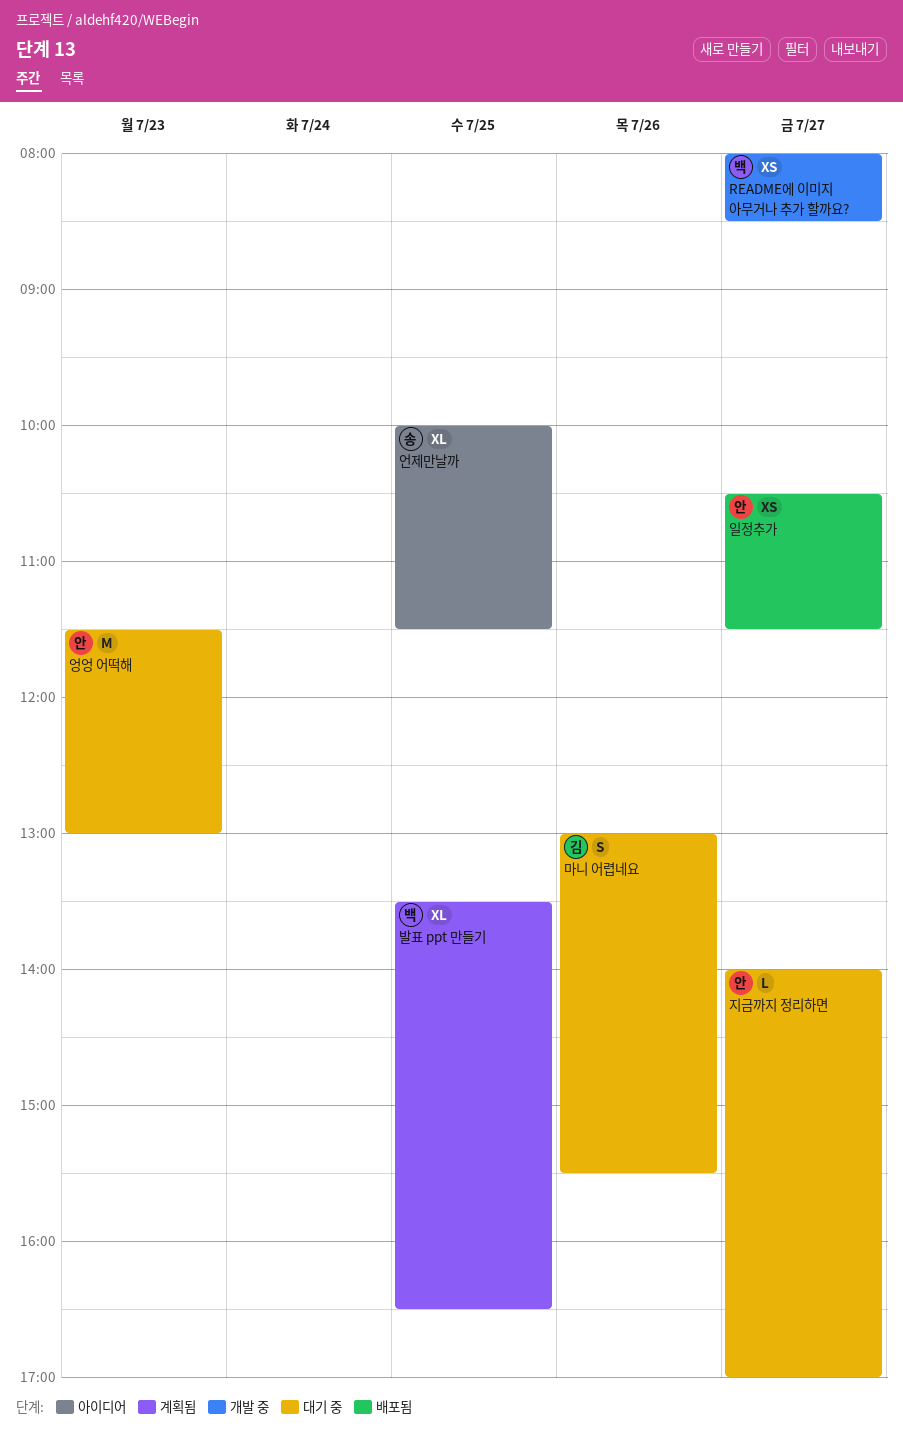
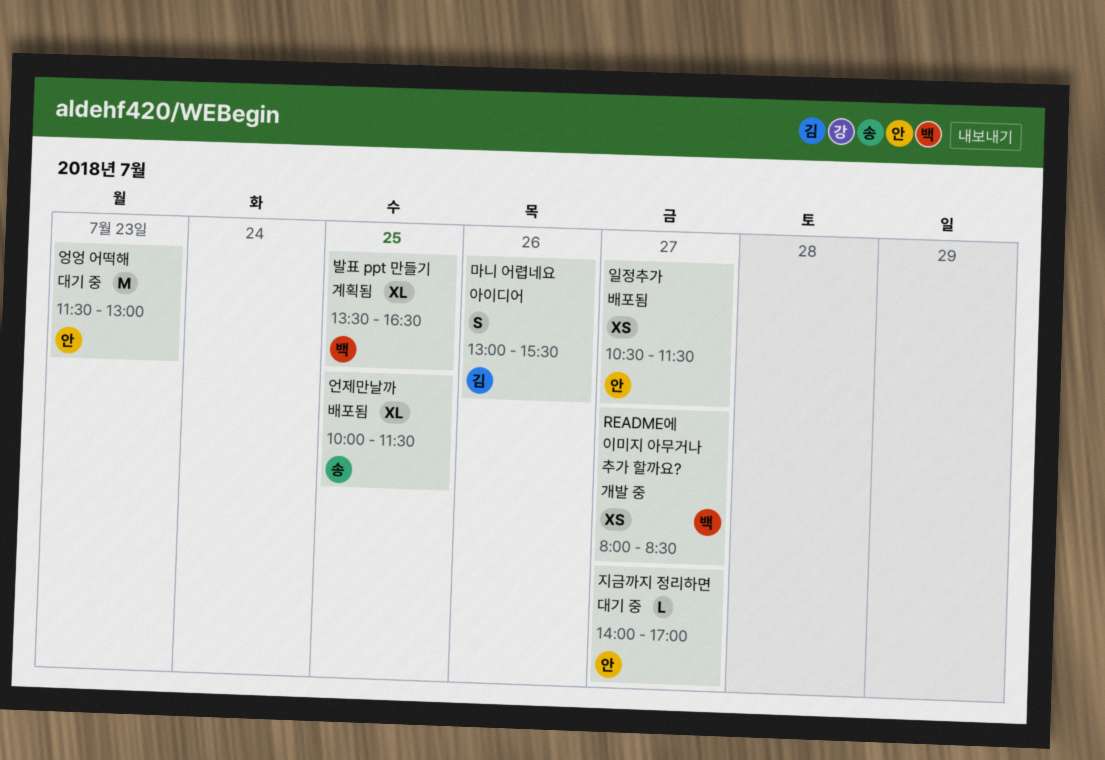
마니 어렵네요, status: 대기 중 -> 아이디어
언제만날까, status: 아이디어 -> 배포됨

